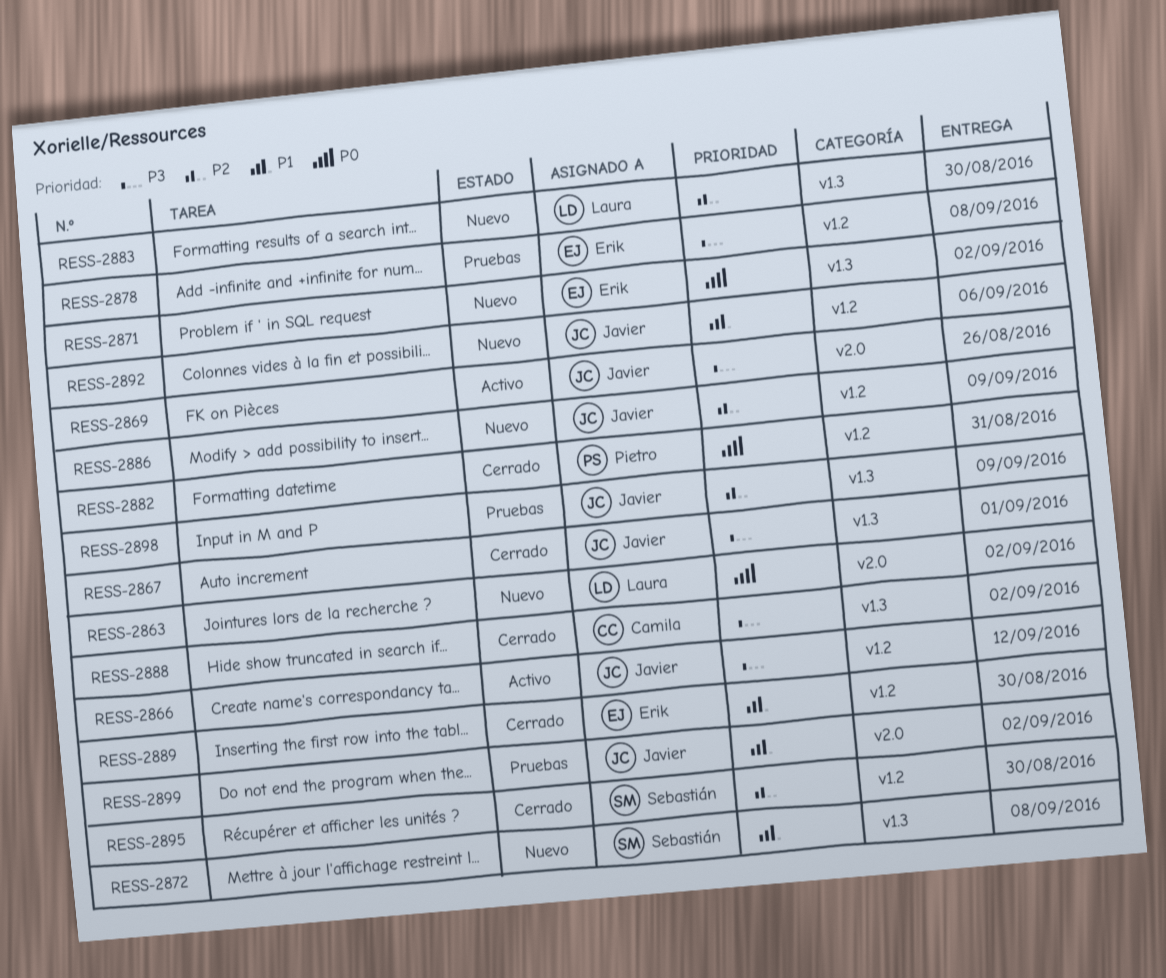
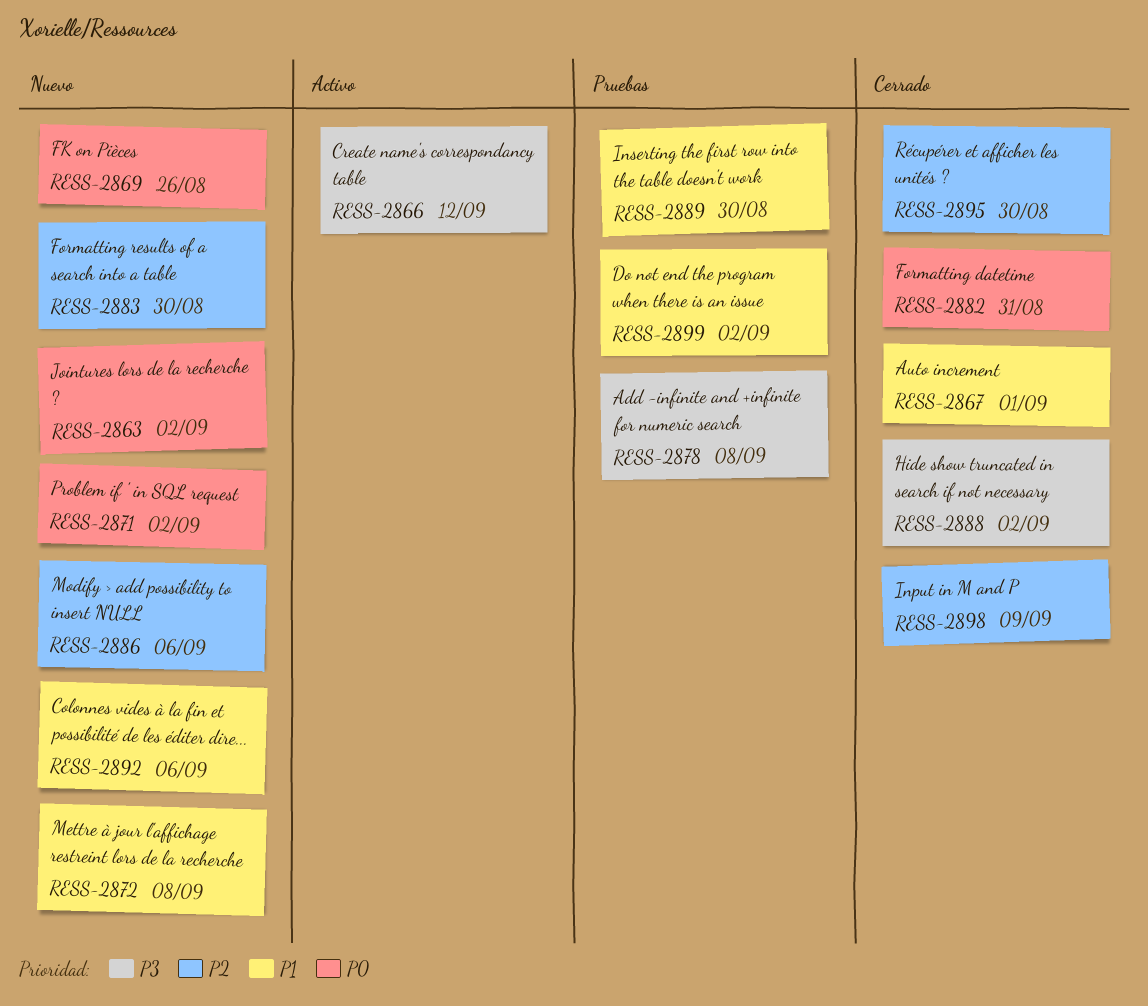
RESS-2867, priority: P3 -> P1
RESS-2869, status: Activo -> Nuevo
RESS-2869, priority: P3 -> P0
RESS-2886, due: Sep 9 -> Sep 6
RESS-2889, status: Cerrado -> Pruebas
RESS-2898, status: Pruebas -> Cerrado

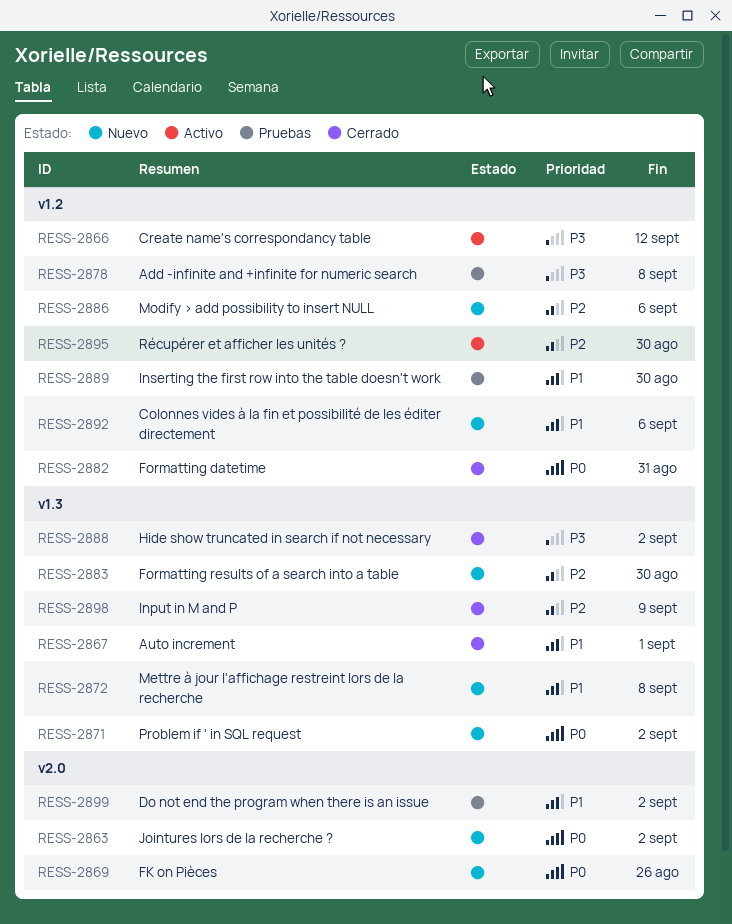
RESS-2895, status: Cerrado -> Activo

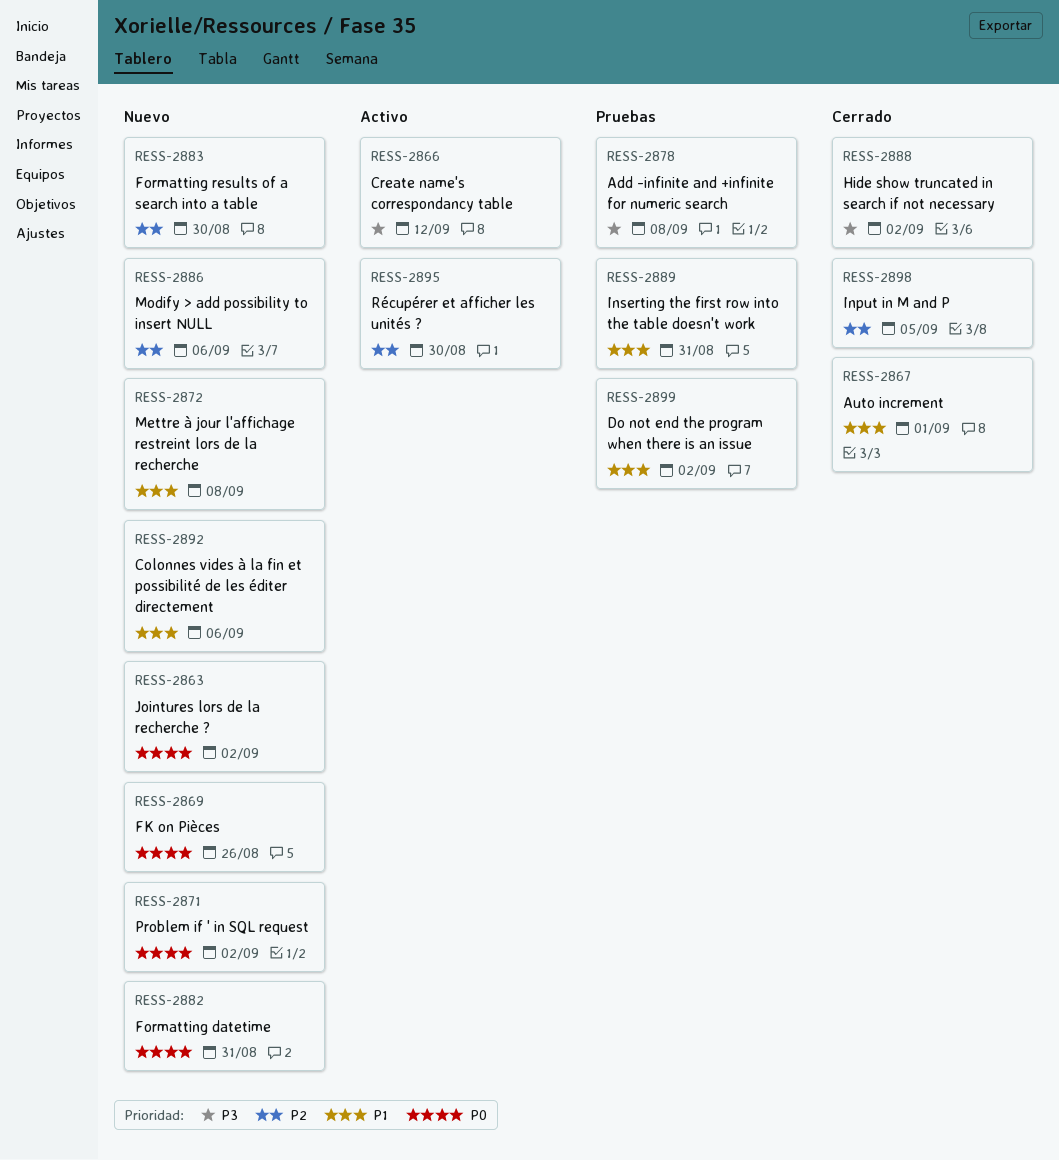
RESS-2882, status: Cerrado -> Nuevo
RESS-2889, due: Aug 30 -> Aug 31
RESS-2898, due: Sep 9 -> Sep 5

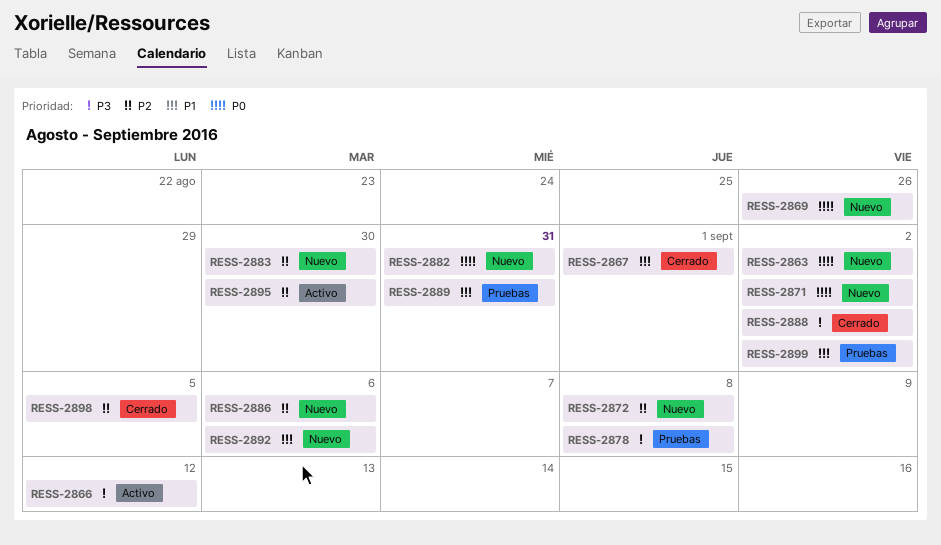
RESS-2872, priority: P1 -> P2

